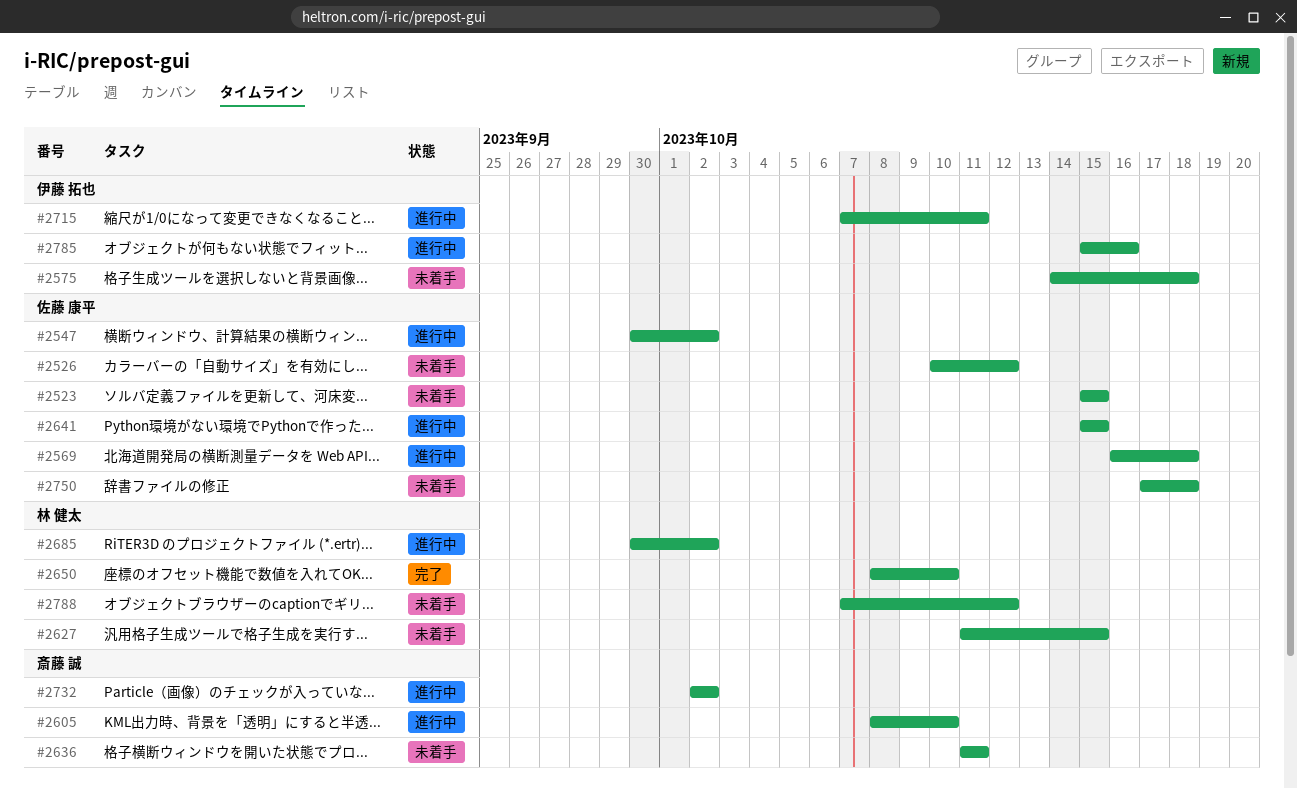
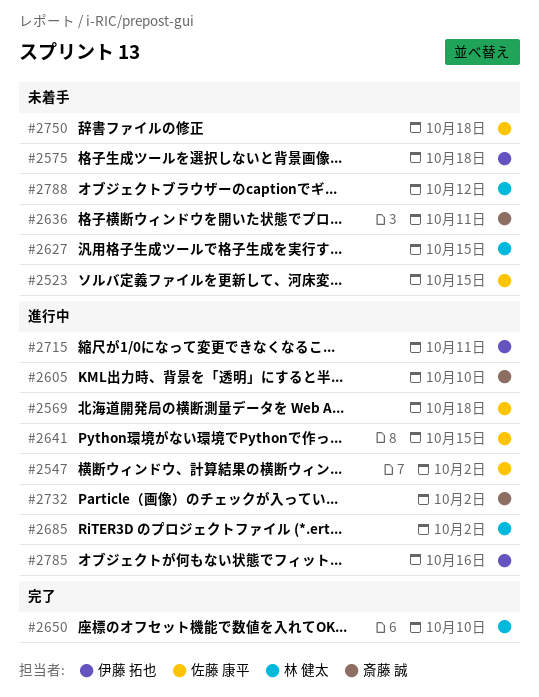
#2526: present -> none

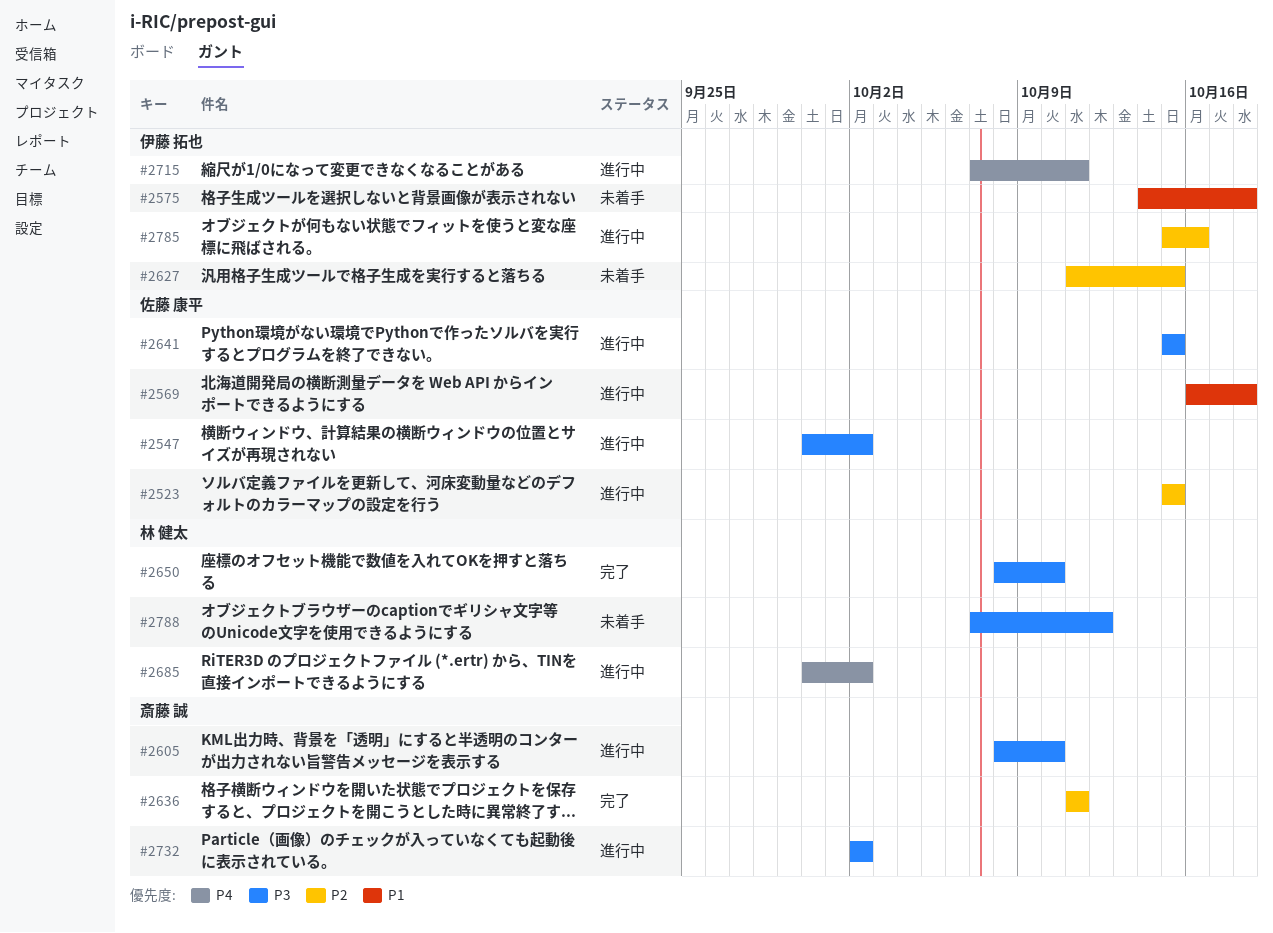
#2523, status: 未着手 -> 進行中
#2627, owner: 林 健太 -> 伊藤 拓也
#2636, status: 未着手 -> 完了
#2750: present -> none

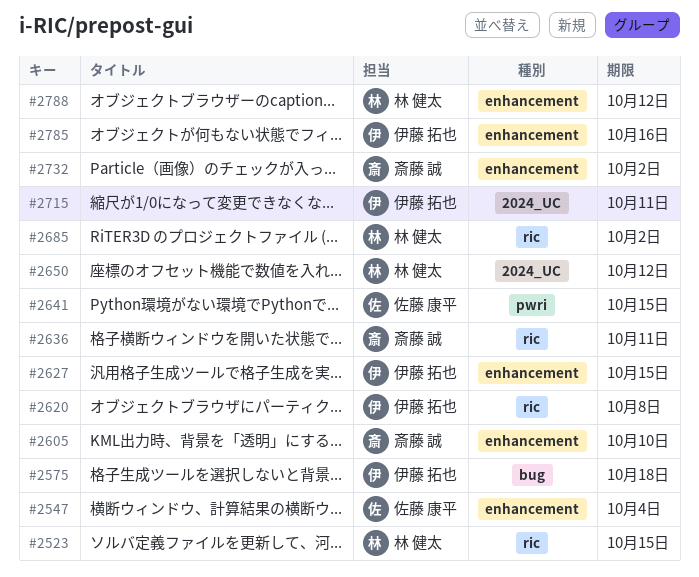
#2523, owner: 佐藤 康平 -> 林 健太
#2547, due: Oct 2 -> Oct 4
#2569: present -> none
#2620: none -> present
#2650, due: Oct 10 -> Oct 12

